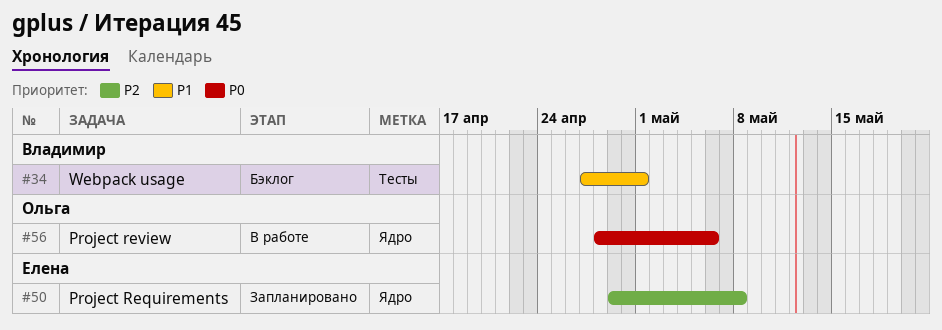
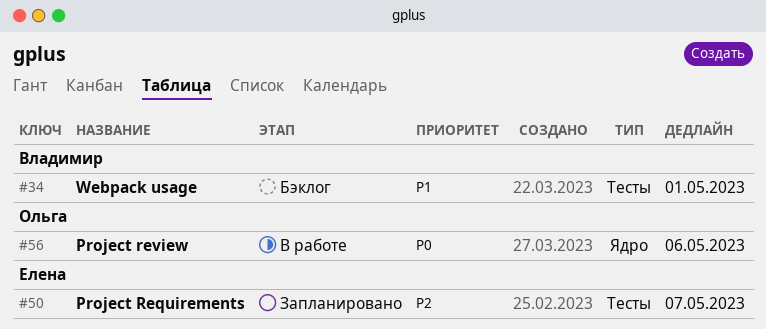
#50, label: Ядро -> Тесты
#50, due: May 8 -> May 7

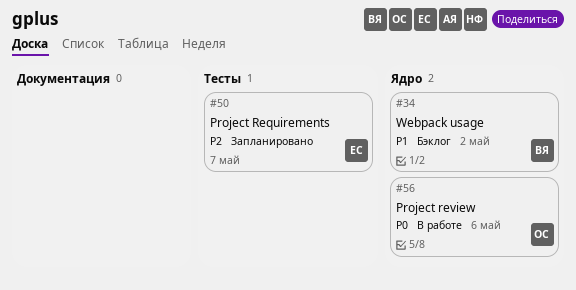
#34, label: Тесты -> Ядро
#34, due: May 1 -> May 2

